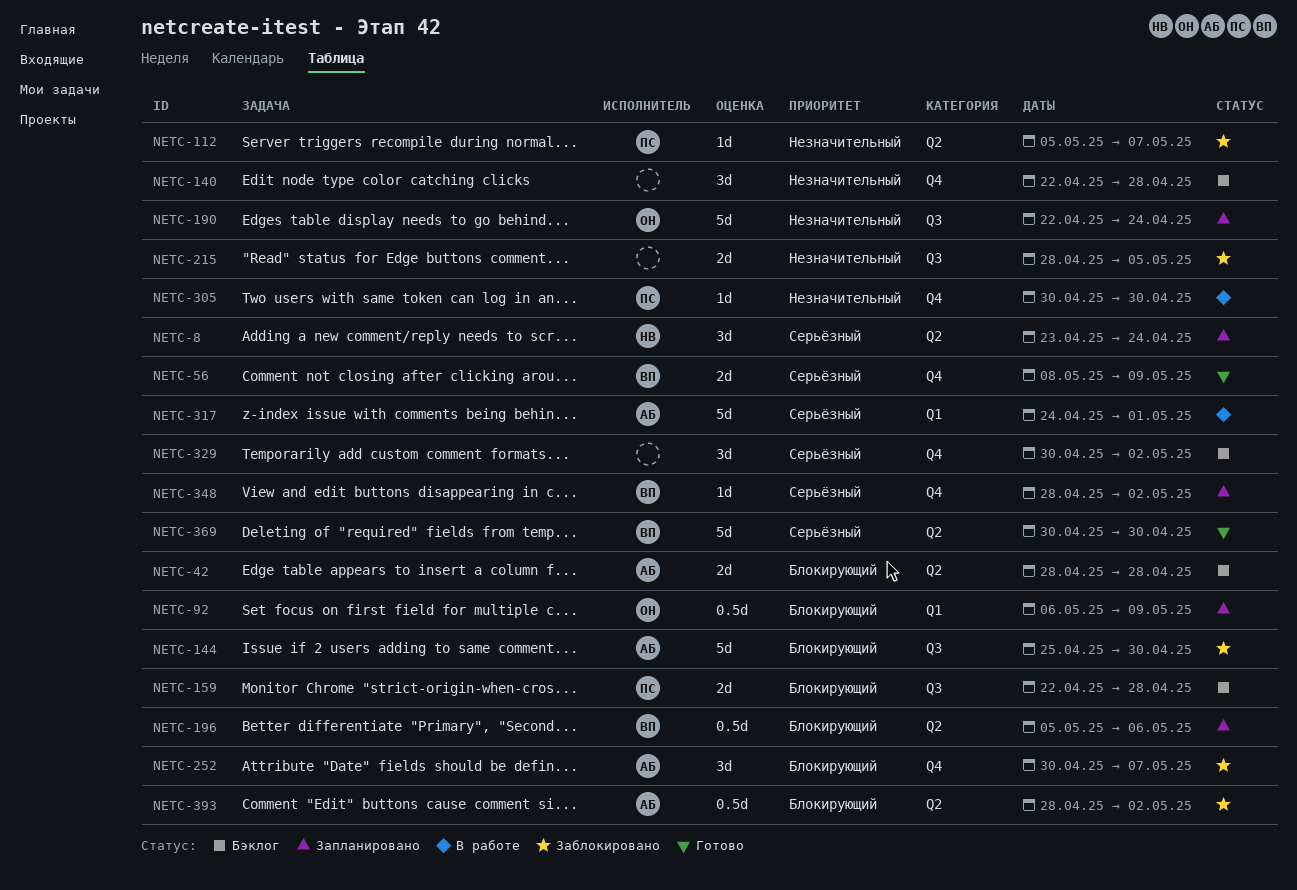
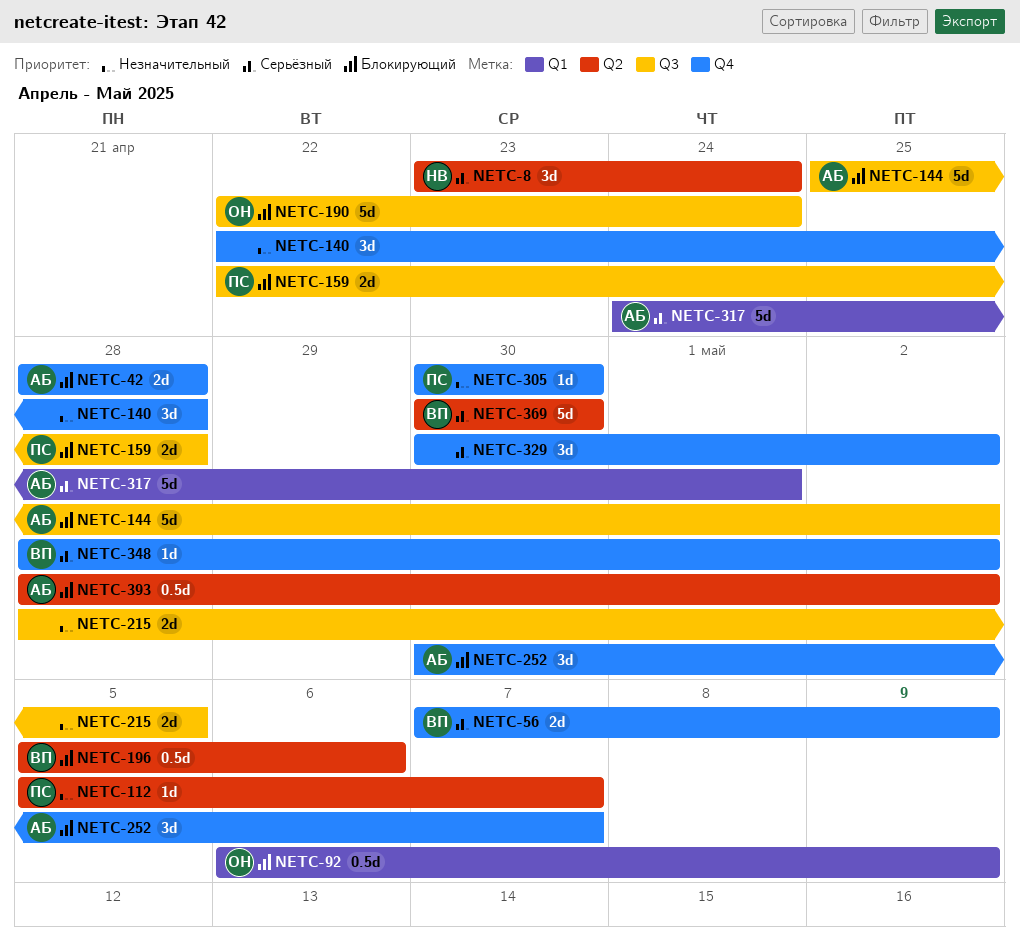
NETC-42, label: Q2 -> Q4
NETC-56, start: May 8 -> May 7
NETC-144, due: Apr 30 -> May 2
NETC-190, priority: Незначительный -> Блокирующий

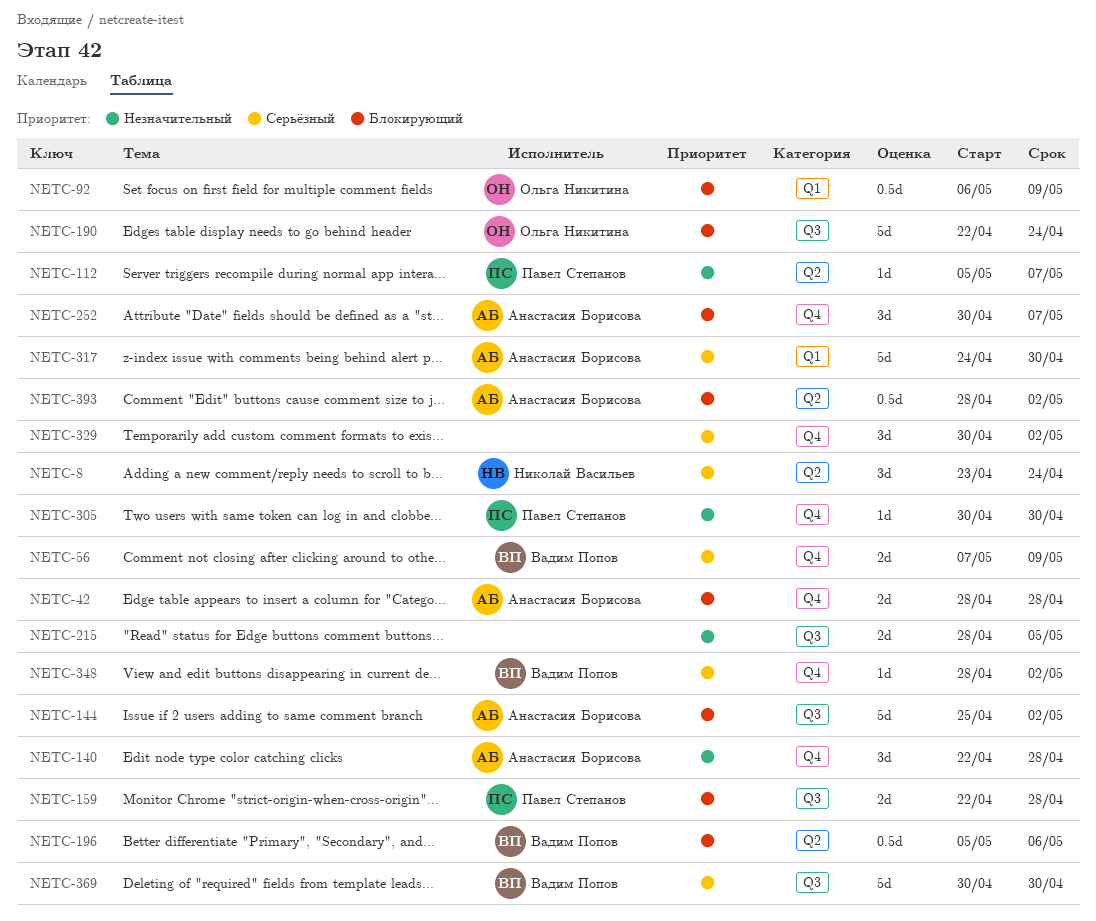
NETC-140, owner: none -> Анастасия Борисова
NETC-317, due: May 1 -> Apr 30
NETC-369, label: Q2 -> Q3

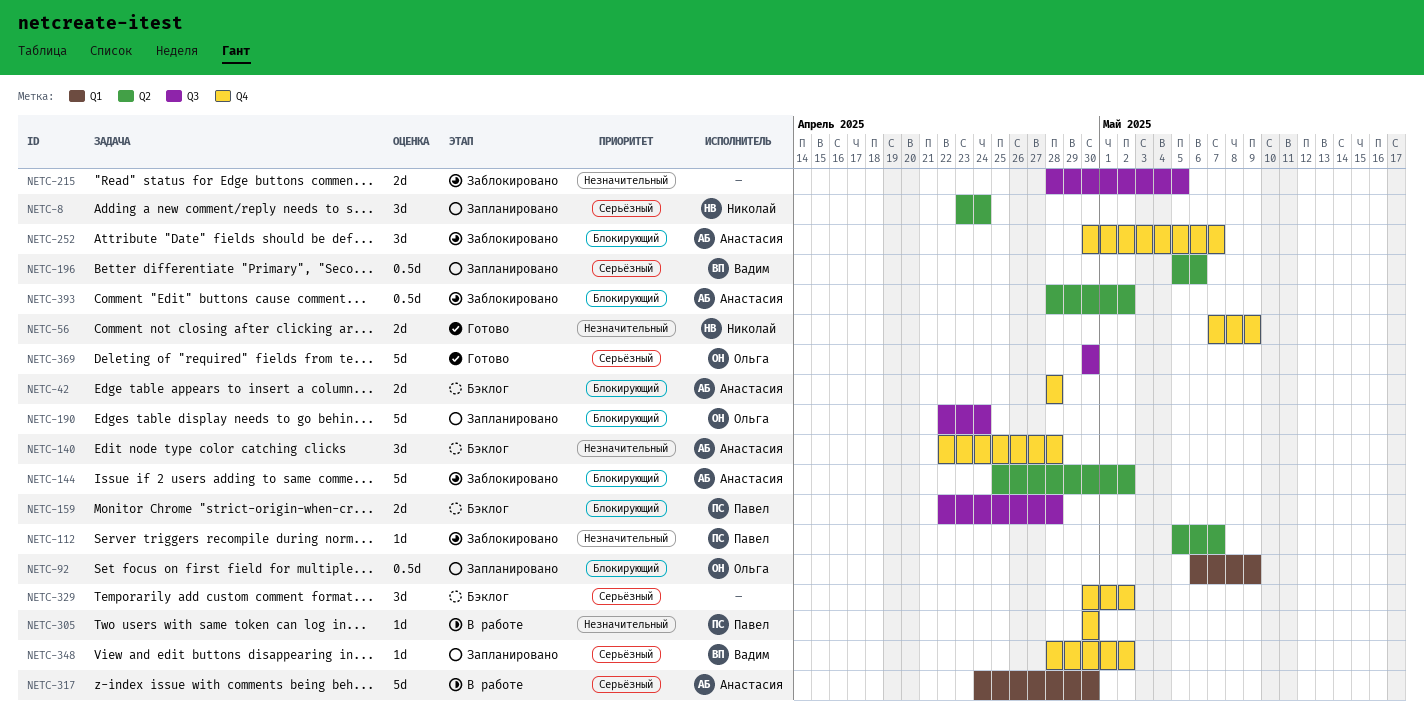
NETC-56, owner: Вадим Попов -> Николай Васильев
NETC-56, priority: Серьёзный -> Незначительный
NETC-144, label: Q3 -> Q2
NETC-196, priority: Блокирующий -> Серьёзный
NETC-369, owner: Вадим Попов -> Ольга Никитина

